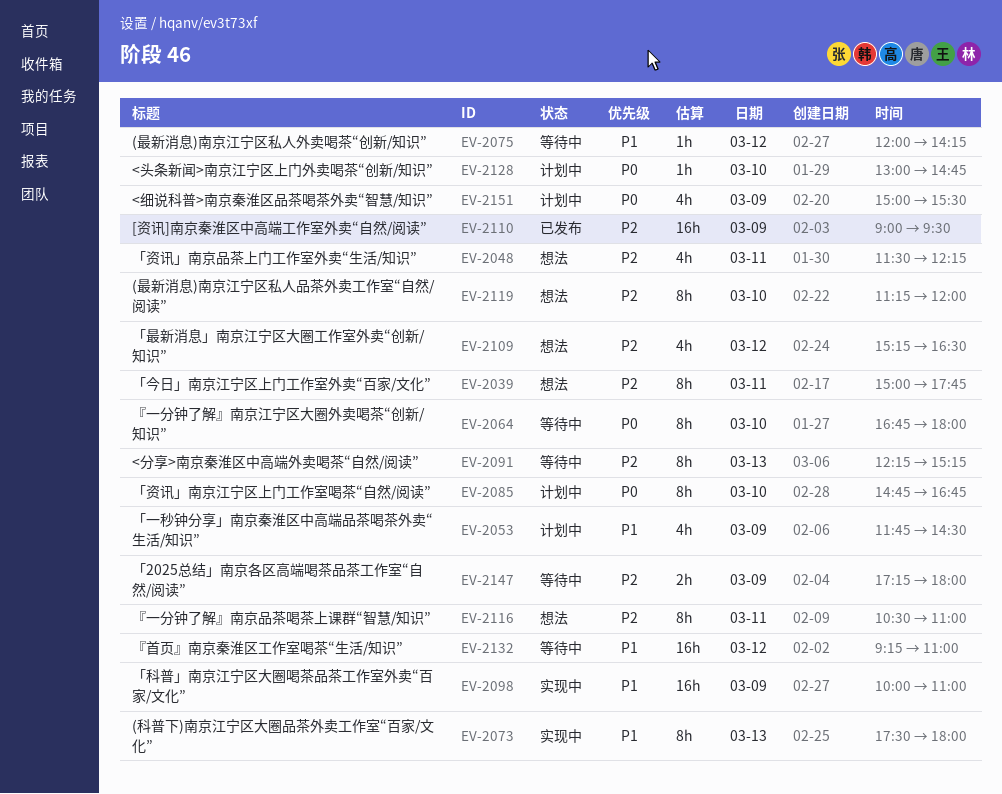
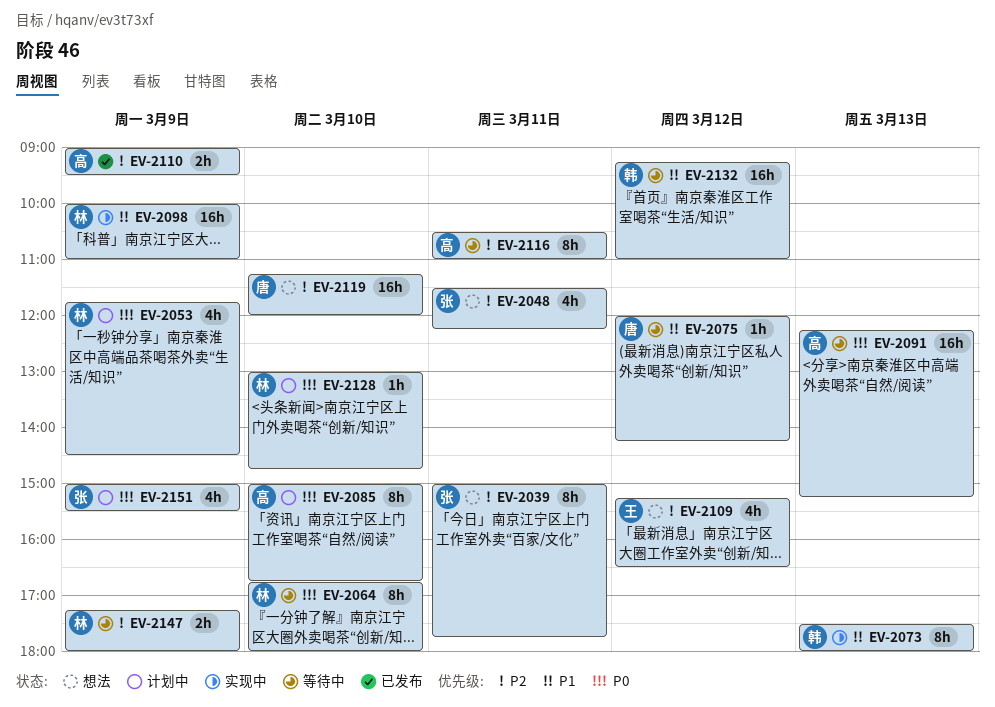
EV-2053, priority: P1 -> P0
EV-2085, begins: 14:45 -> 15:00
EV-2091, priority: P2 -> P0
EV-2091, estimate: 8h -> 16h
EV-2110, estimate: 16h -> 2h
EV-2116, status: 想法 -> 等待中
EV-2119, estimate: 8h -> 16h

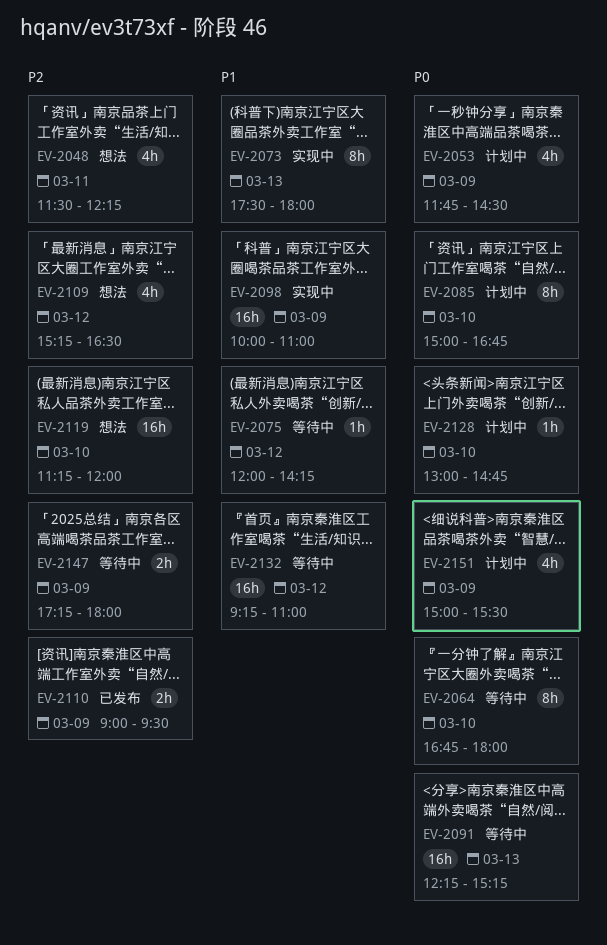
EV-2039: present -> none
EV-2116: present -> none

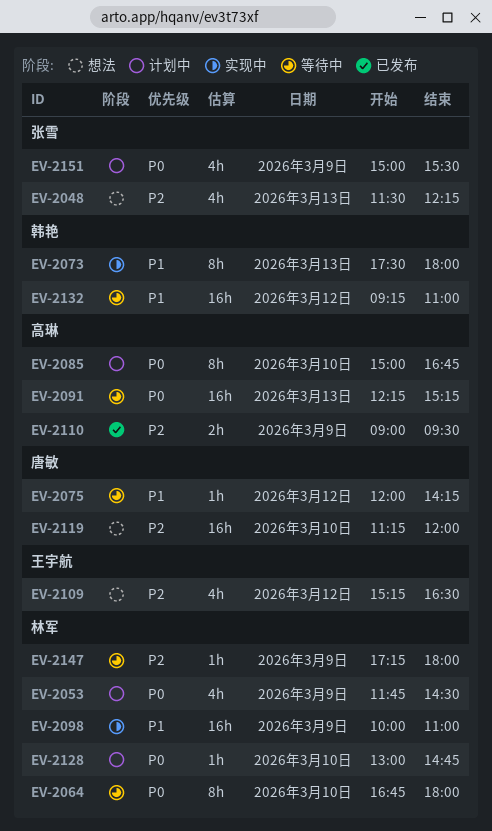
EV-2048, day: Mar 11 -> Mar 13
EV-2147, estimate: 2h -> 1h

